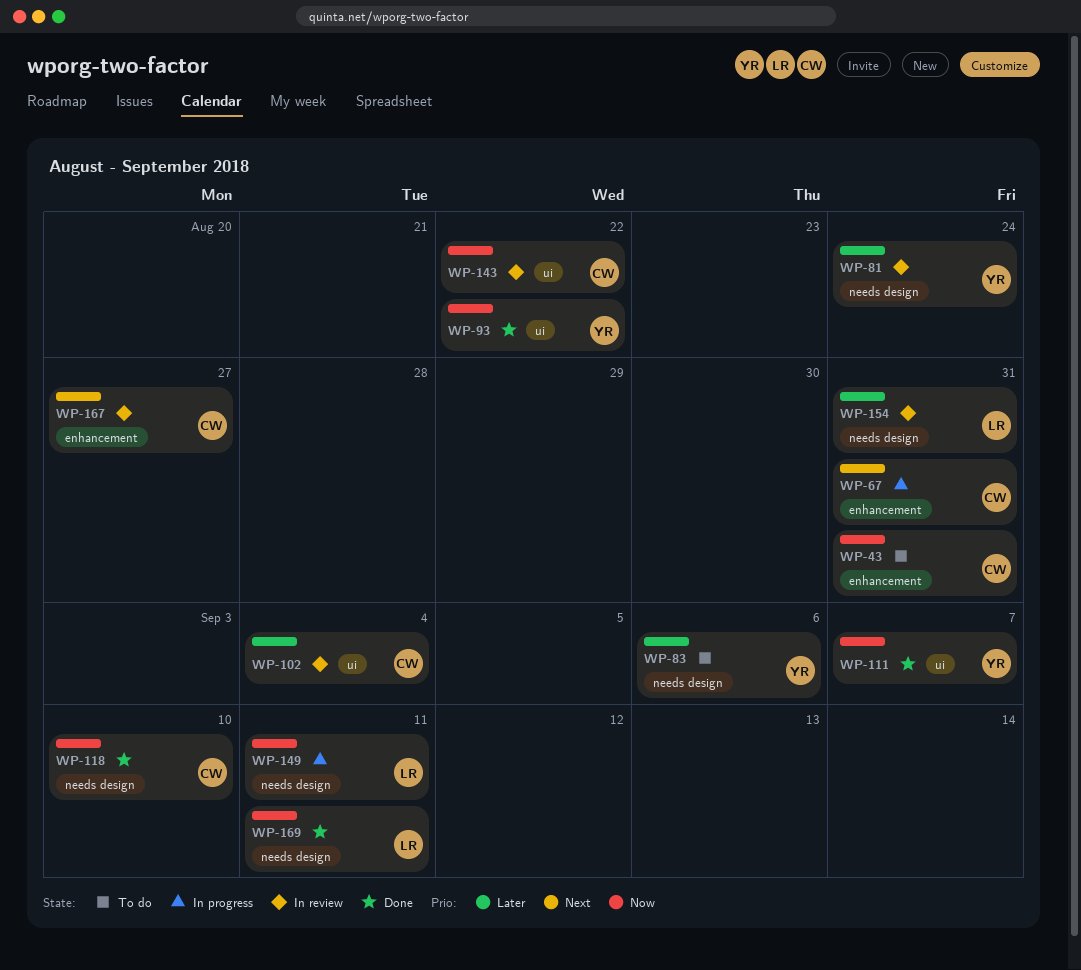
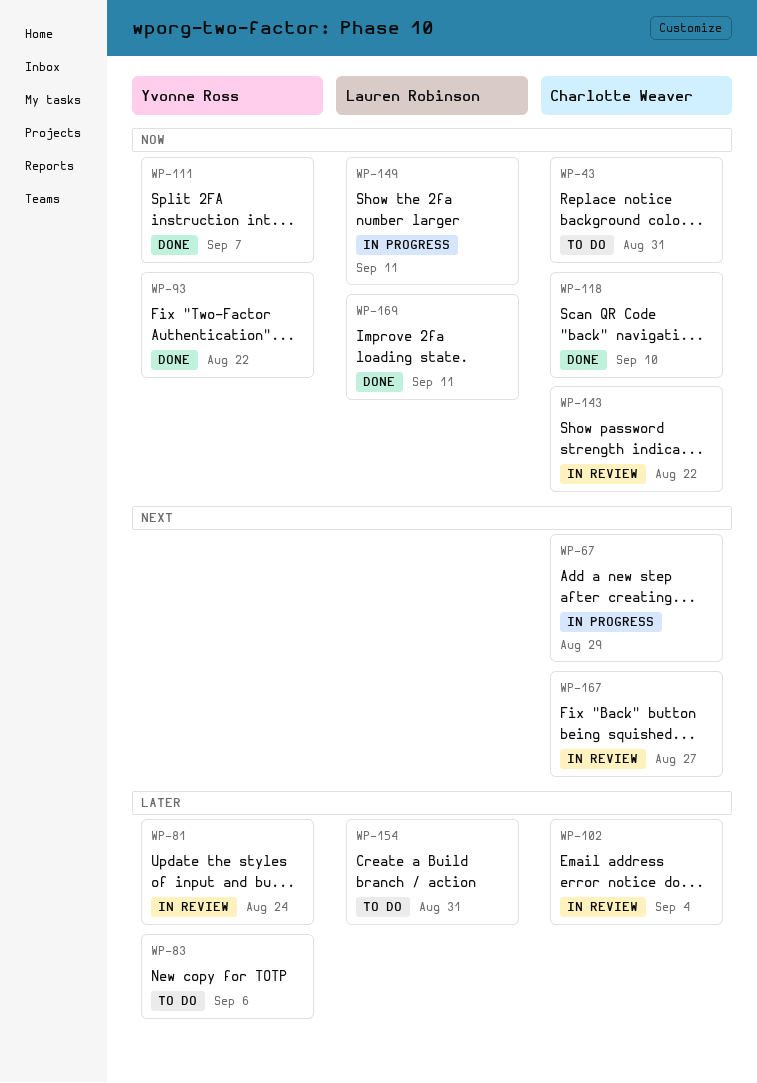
WP-67, due: Aug 31 -> Aug 29
WP-154, status: In review -> To do

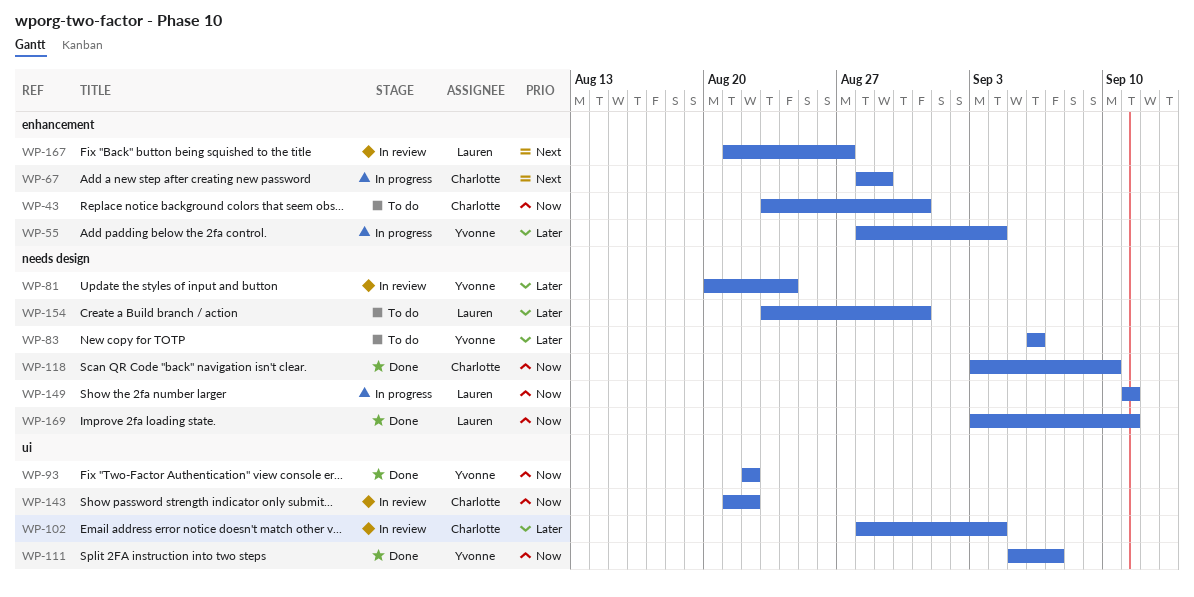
WP-55: none -> present
WP-167, owner: Charlotte Weaver -> Lauren Robinson

